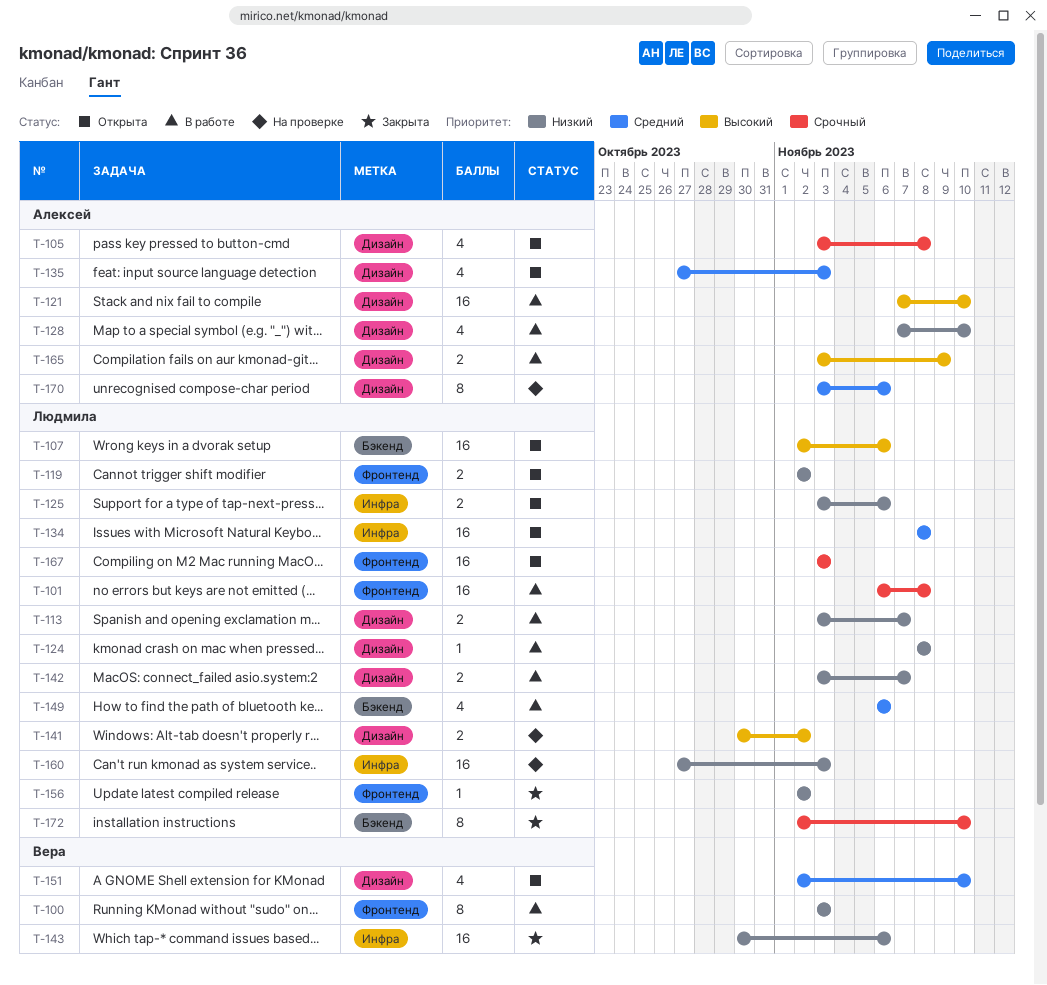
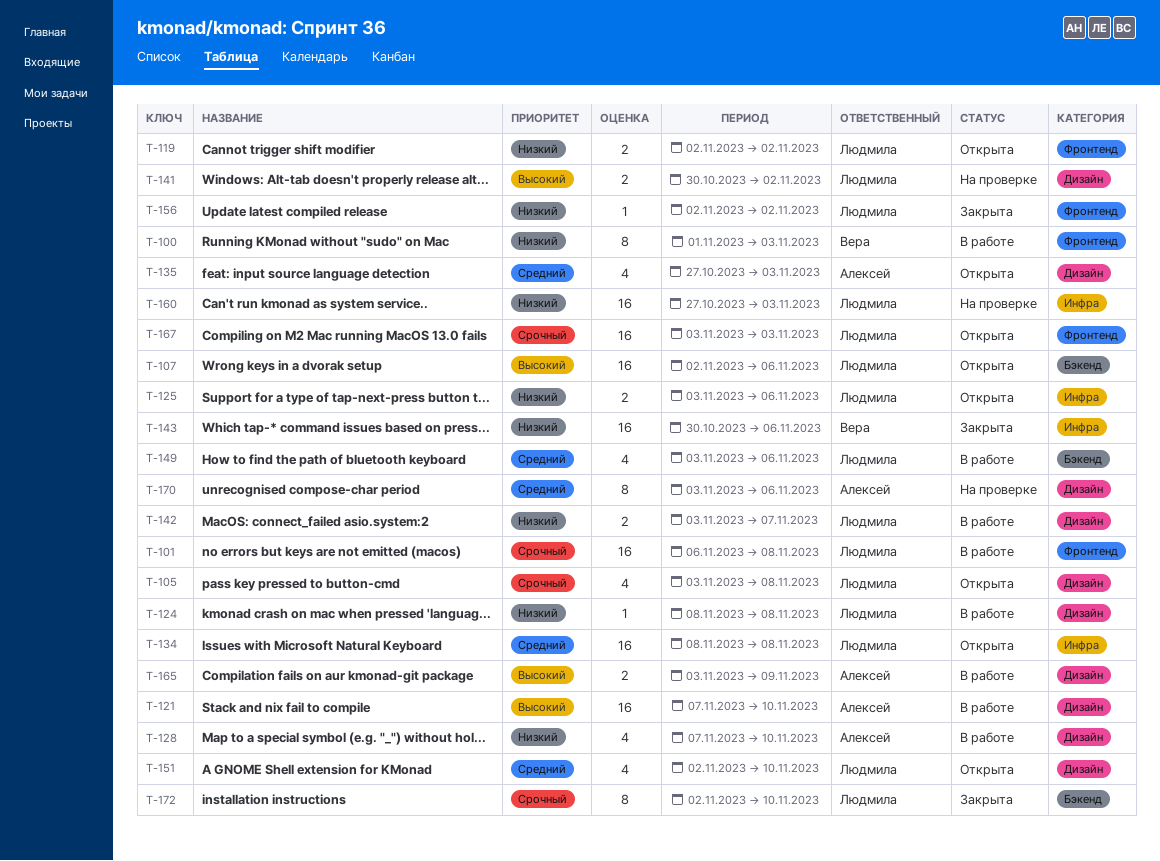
T-100, start: Nov 3 -> Nov 1
T-105, owner: Алексей -> Людмила
T-113: present -> none
T-149, start: Nov 6 -> Nov 3
T-151, owner: Вера -> Людмила

